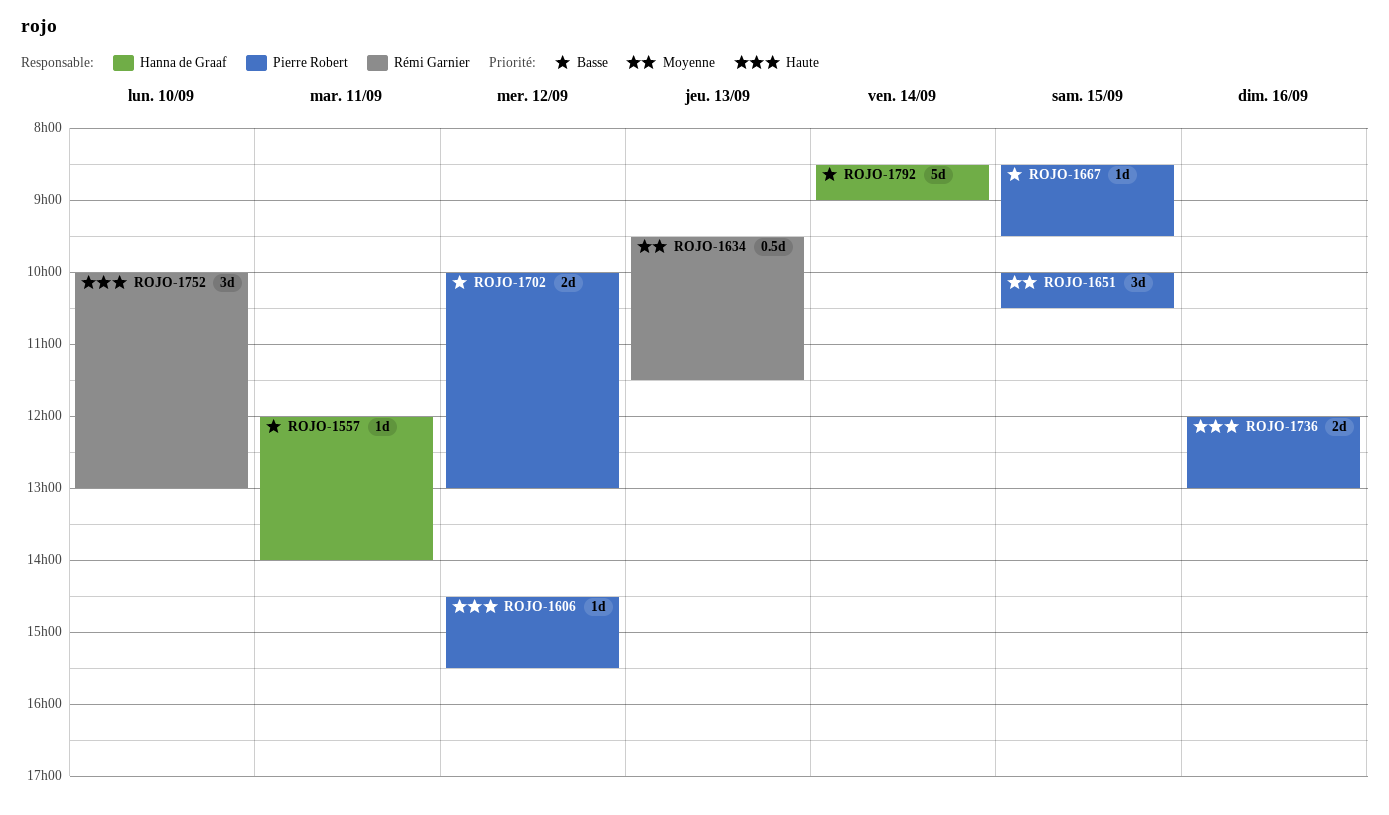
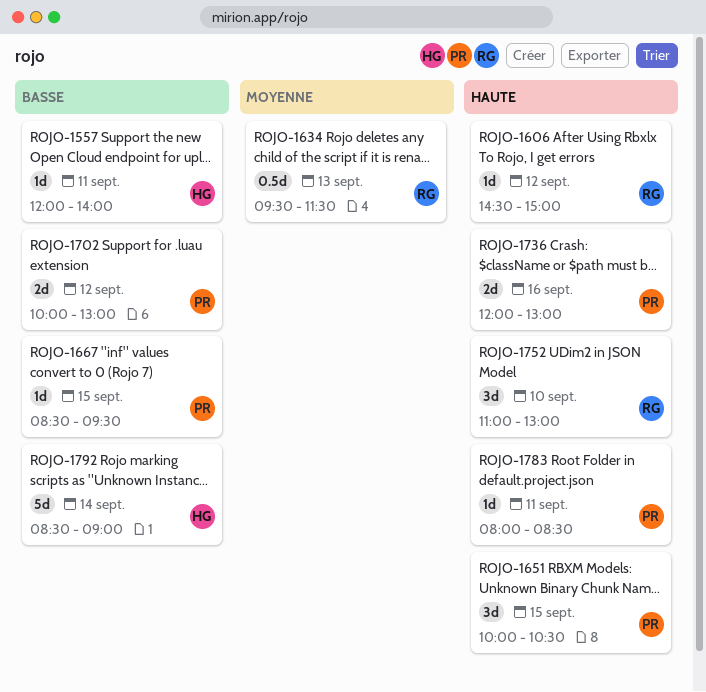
ROJO-1606, owner: Pierre Robert -> Rémi Garnier
ROJO-1606, ends: 15:30 -> 15:00
ROJO-1651, priority: Moyenne -> Haute
ROJO-1752, begins: 10:00 -> 11:00
ROJO-1783: none -> present

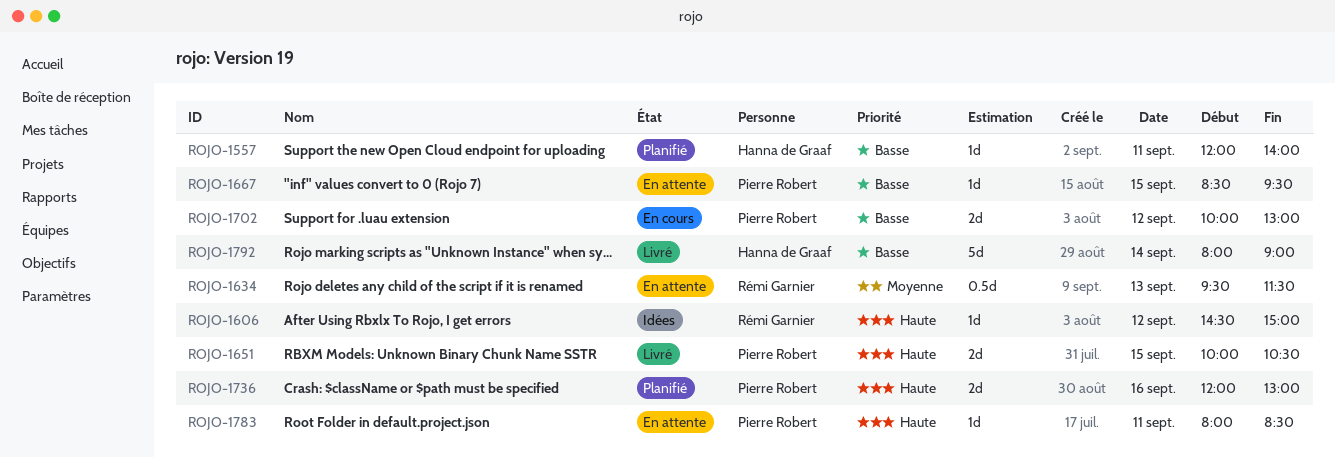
ROJO-1651, estimate: 3d -> 2d
ROJO-1752: present -> none
ROJO-1792, begins: 08:30 -> 08:00

